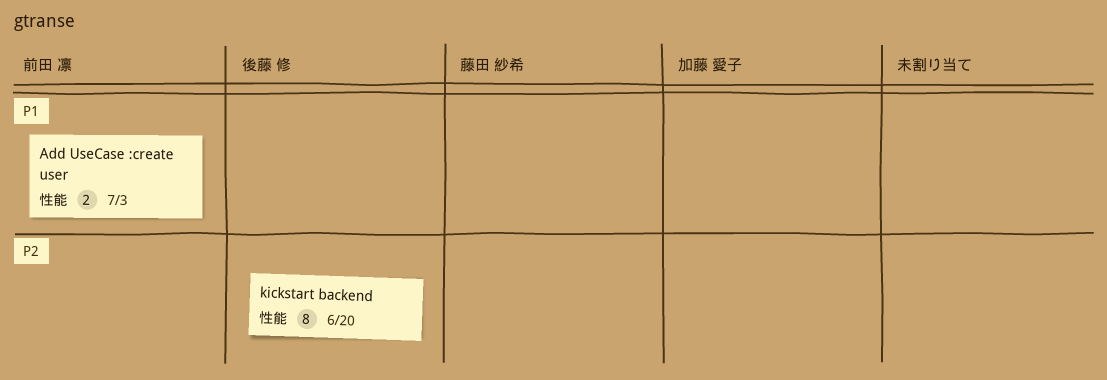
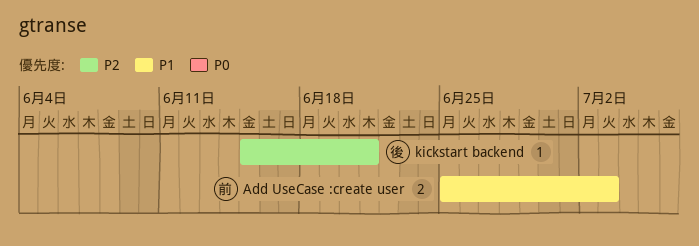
kickstart backend, estimate: 8 -> 1
kickstart backend, due: Jun 20 -> Jun 21

